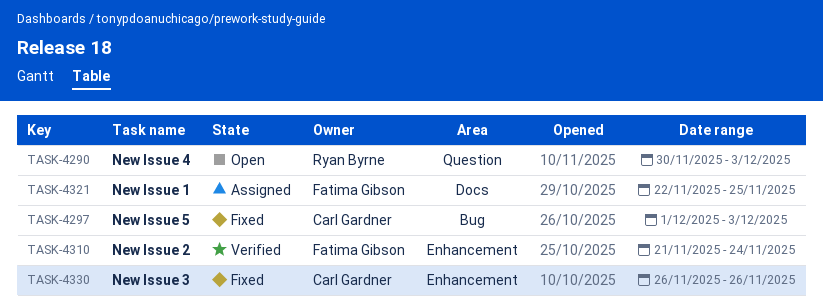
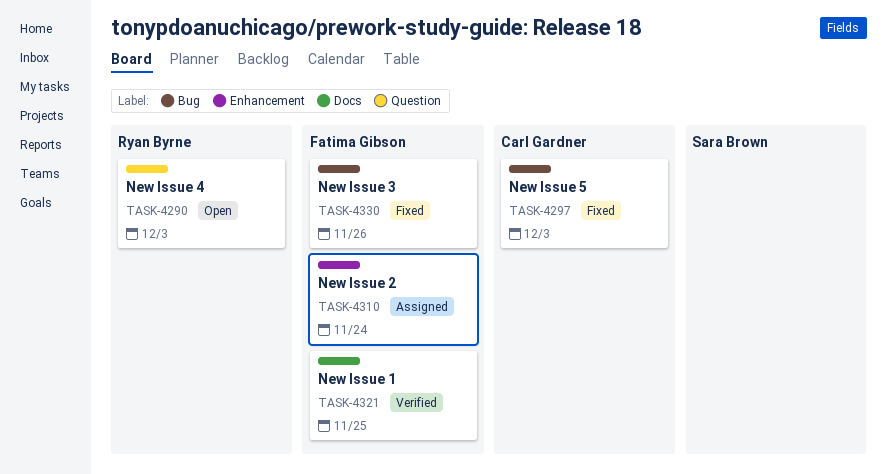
TASK-4310, status: Verified -> Assigned
TASK-4321, status: Assigned -> Verified
TASK-4330, owner: Carl Gardner -> Fatima Gibson
TASK-4330, label: Enhancement -> Bug

